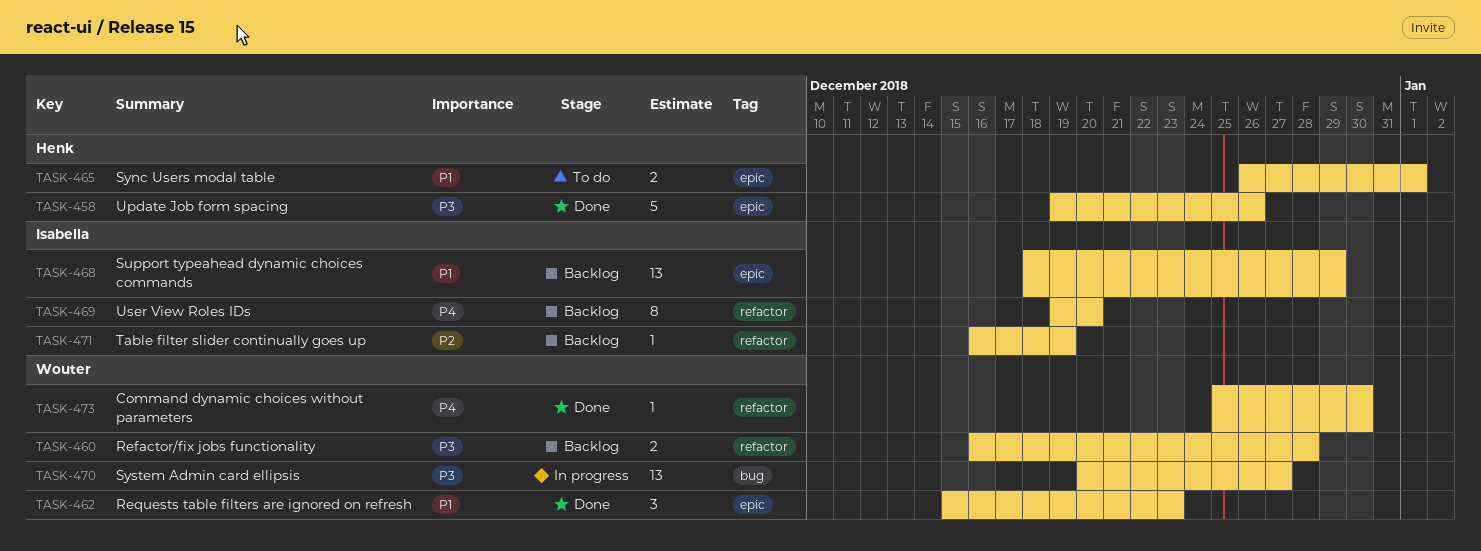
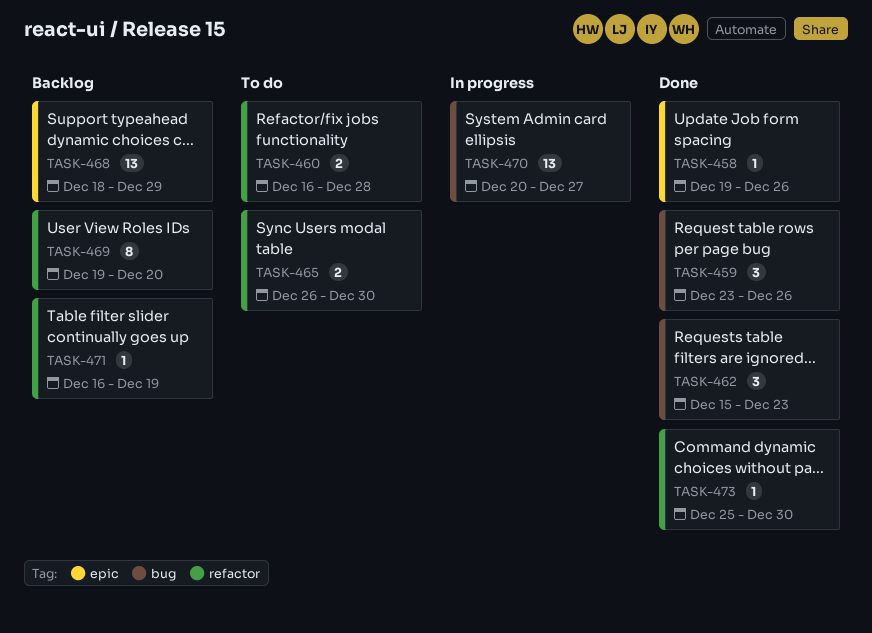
TASK-458, estimate: 5 -> 1
TASK-459: none -> present
TASK-460, status: Backlog -> To do
TASK-462, label: epic -> bug
TASK-465, label: epic -> refactor
TASK-465, due: Jan 1 -> Dec 30

